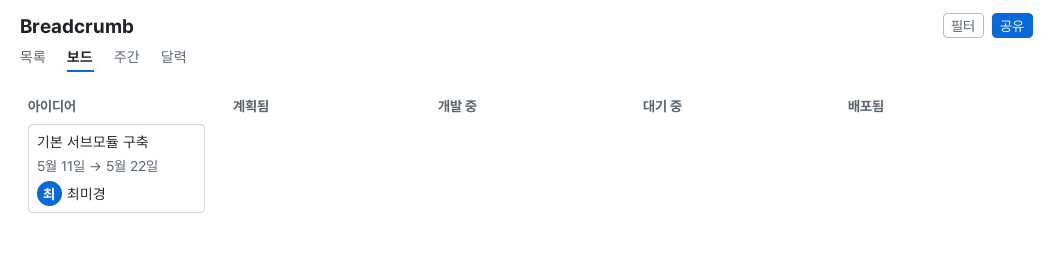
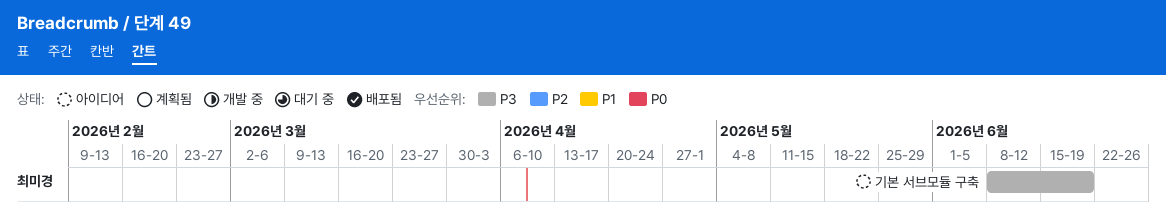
기본 서브모듈 구축, start: May 11 -> Jun 8
기본 서브모듈 구축, due: May 22 -> Jun 19

